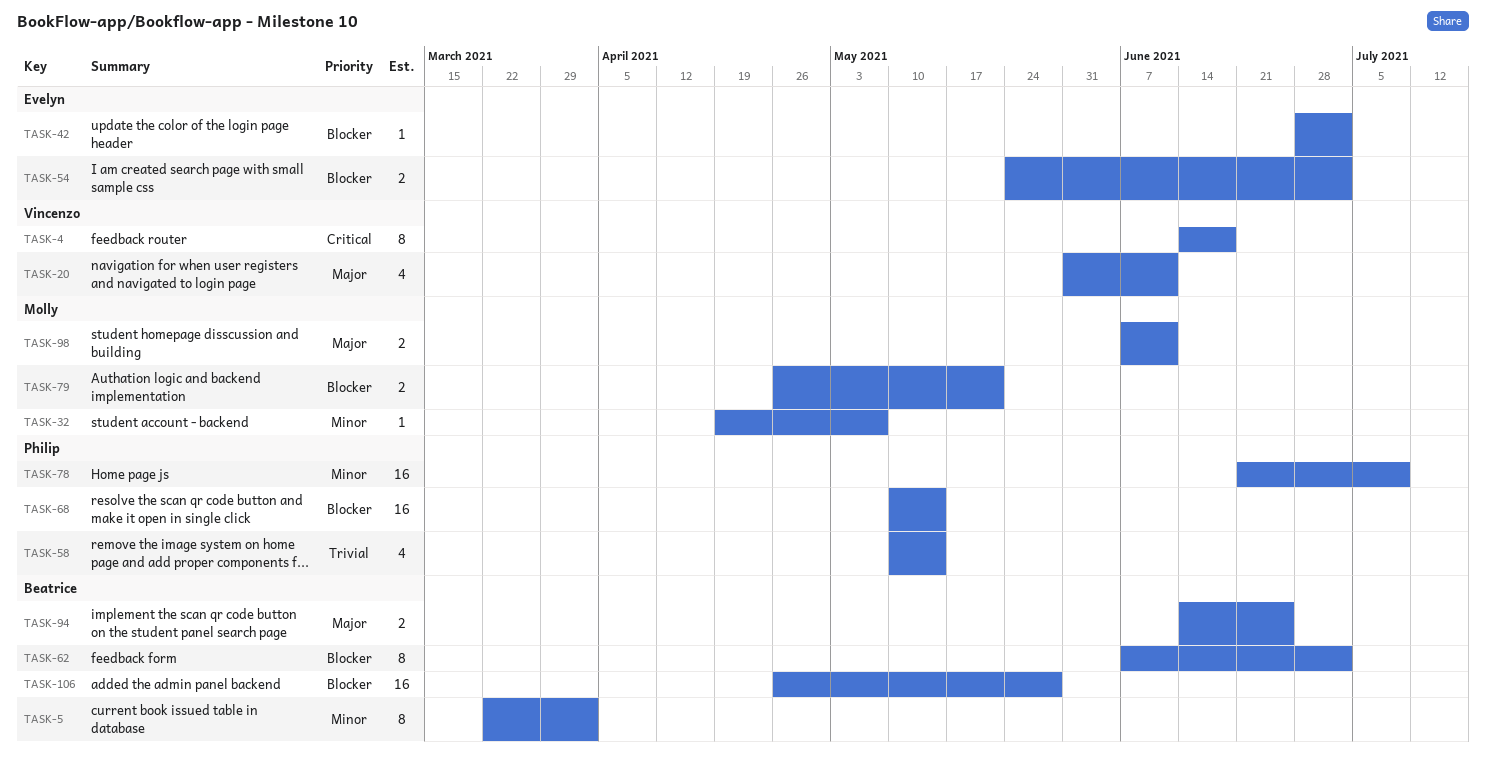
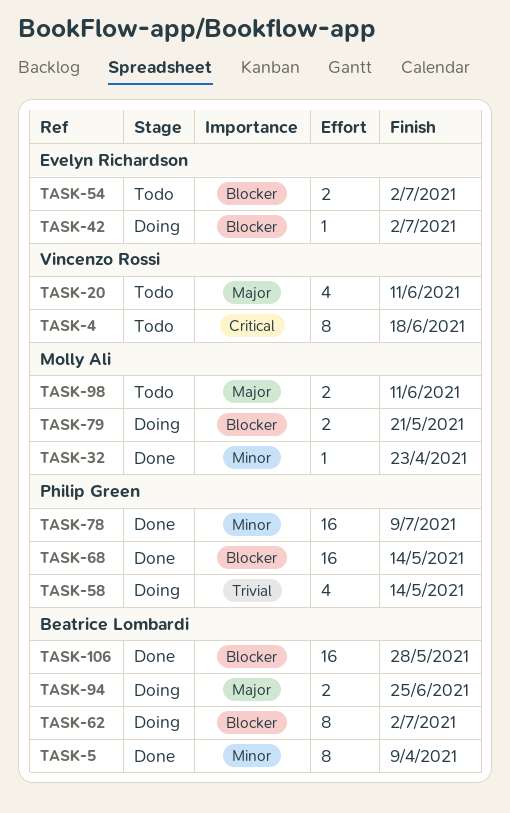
TASK-5, due: Apr 2 -> Apr 9
TASK-32, due: May 7 -> Apr 23

